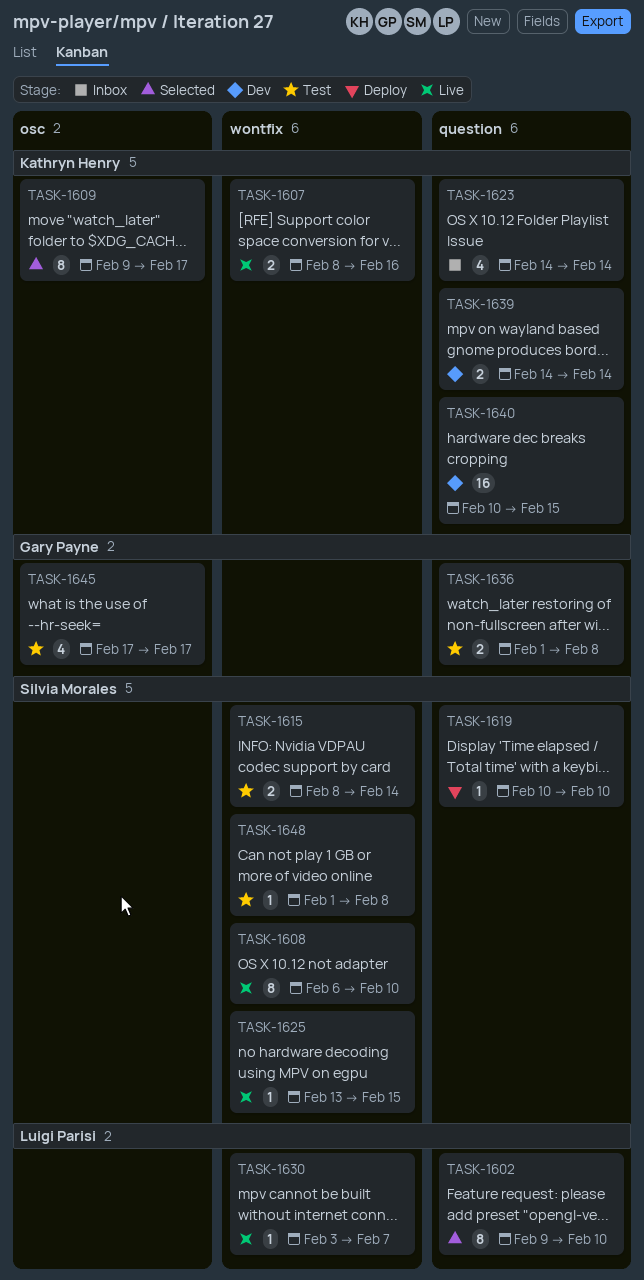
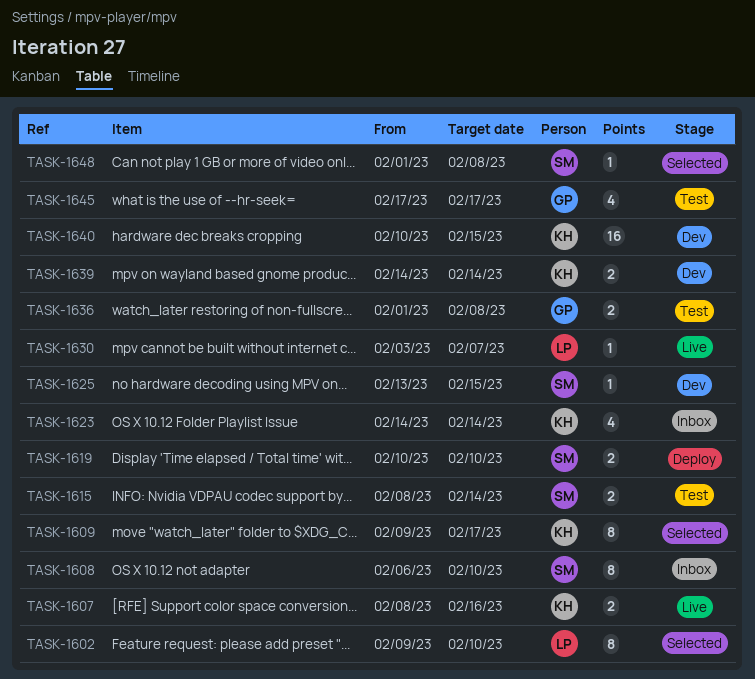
TASK-1608, status: Live -> Inbox
TASK-1619, estimate: 1 -> 2
TASK-1625, status: Live -> Dev
TASK-1648, status: Test -> Selected

